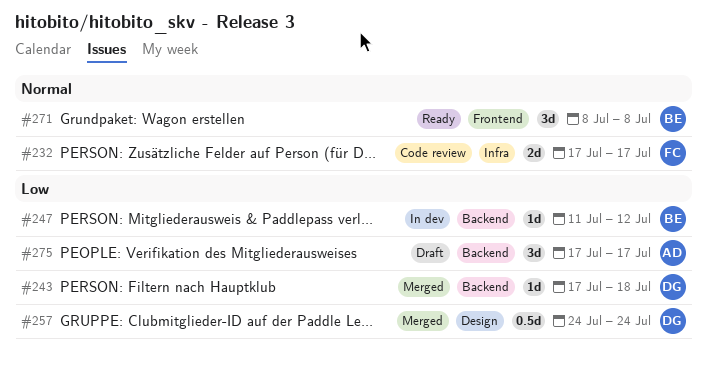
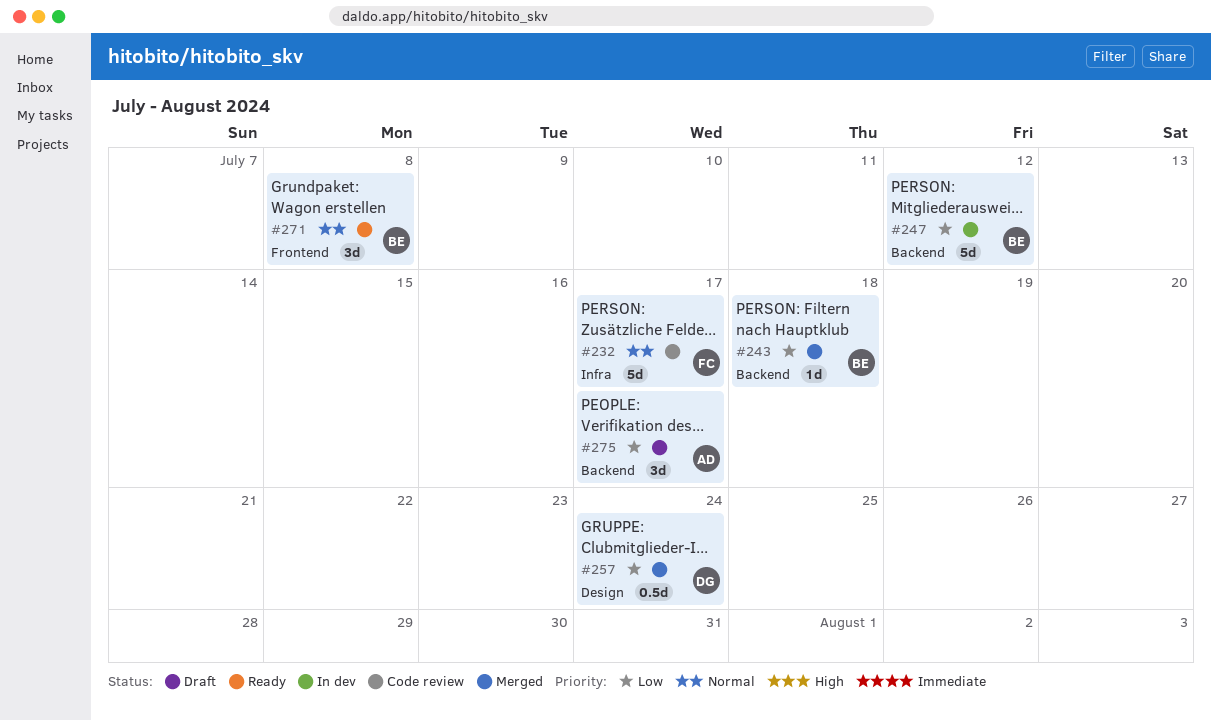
#232, estimate: 2d -> 5d
#243, owner: DG -> BE
#247, estimate: 1d -> 5d

